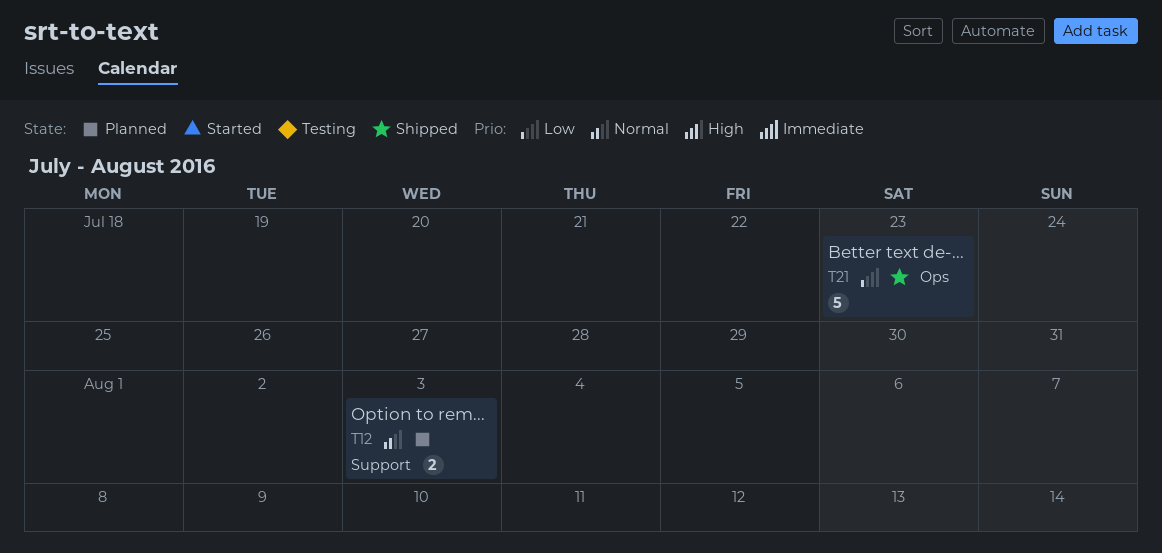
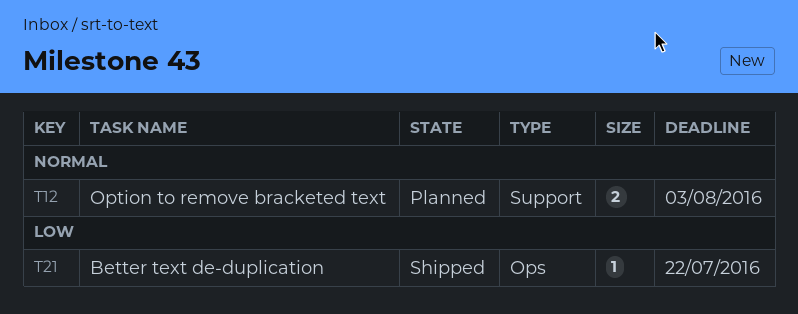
T21, estimate: 5 -> 1
T21, due: Jul 23 -> Jul 22

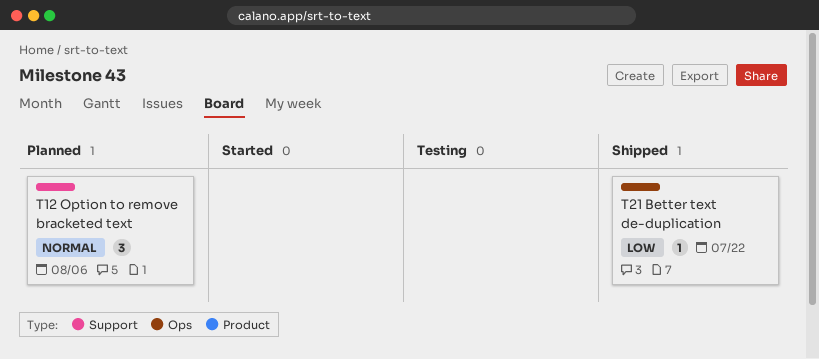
T12, estimate: 2 -> 3
T12, due: Aug 3 -> Aug 6

